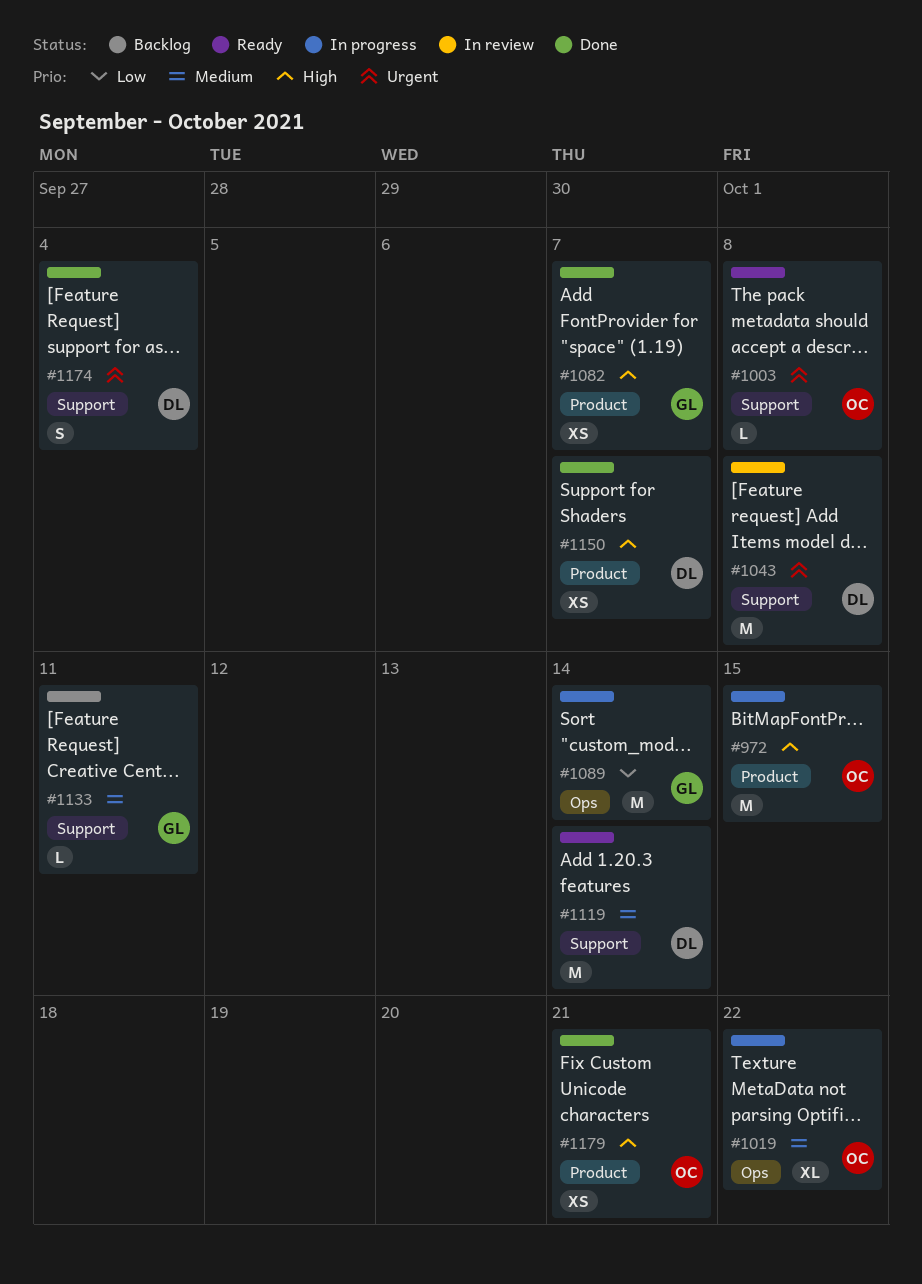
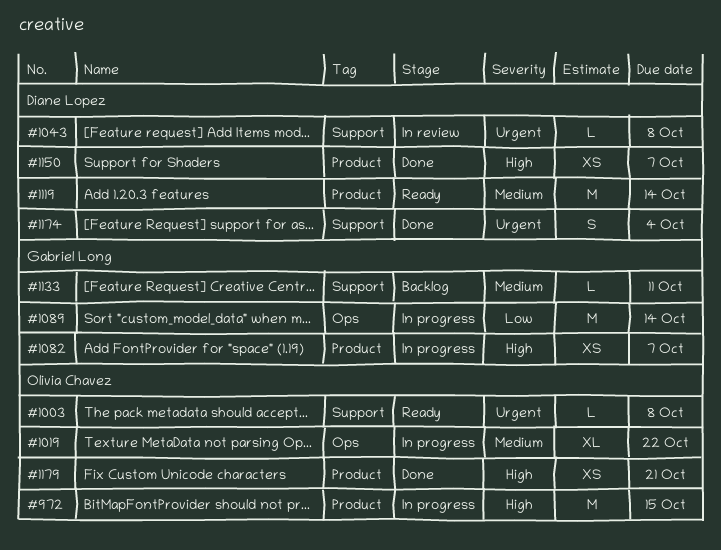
#1043, estimate: M -> L
#1082, status: Done -> In progress
#1119, label: Support -> Product

